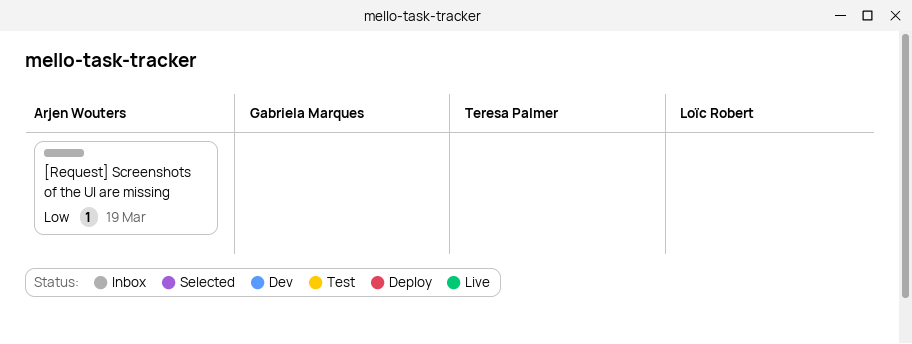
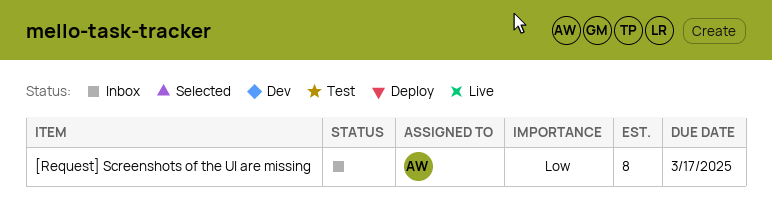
[Request] Screenshots of the UI are missing, estimate: 1 -> 8
[Request] Screenshots of the UI are missing, due: Mar 19 -> Mar 17

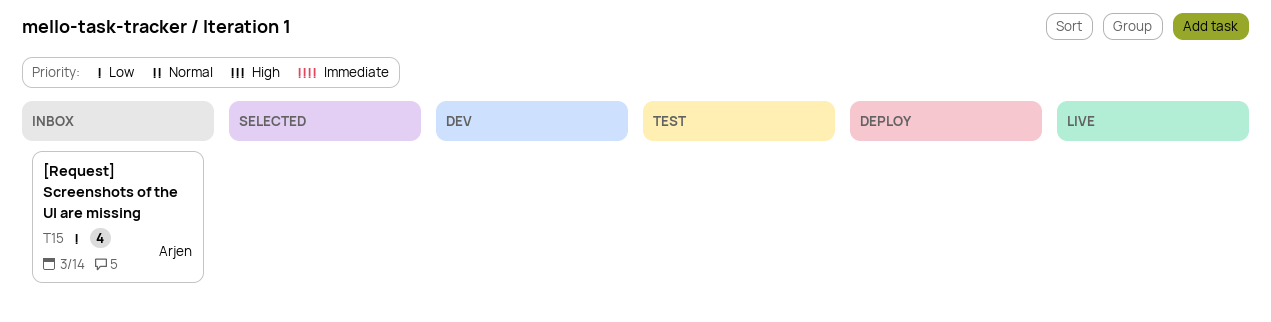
[Request] Screenshots of the UI are missing, estimate: 8 -> 4
[Request] Screenshots of the UI are missing, due: Mar 17 -> Mar 14

